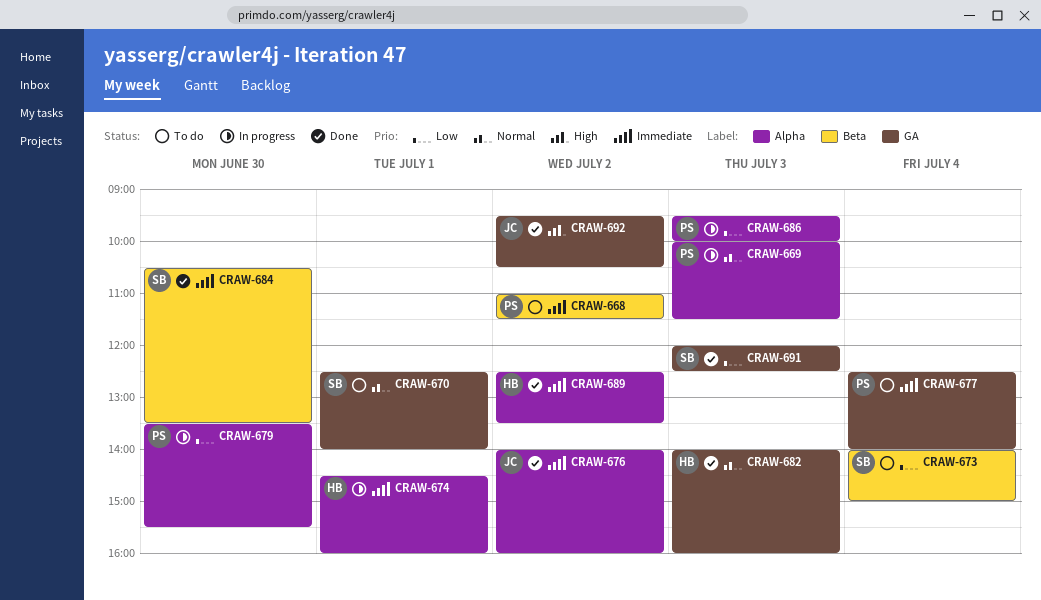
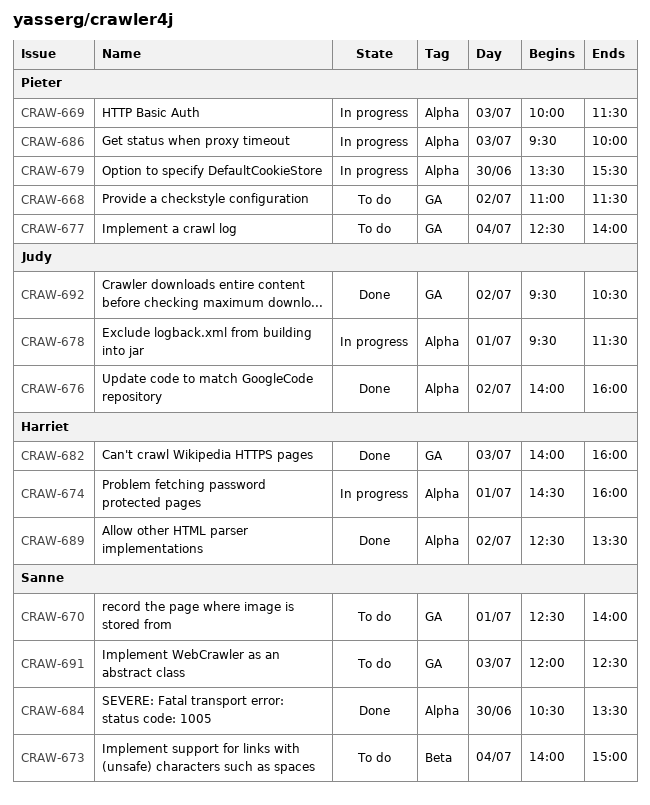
CRAW-668, label: Beta -> GA
CRAW-678: none -> present
CRAW-684, label: Beta -> Alpha
CRAW-691, status: Done -> To do

